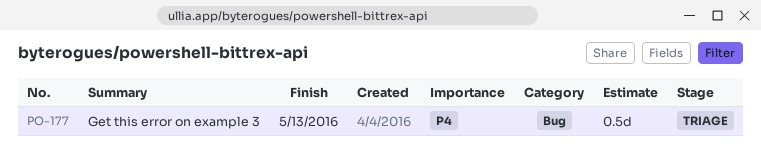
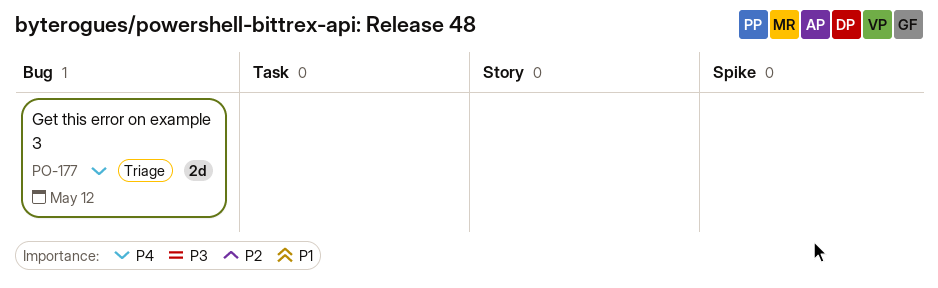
PO-177, estimate: 0.5d -> 2d
PO-177, due: May 13 -> May 12

